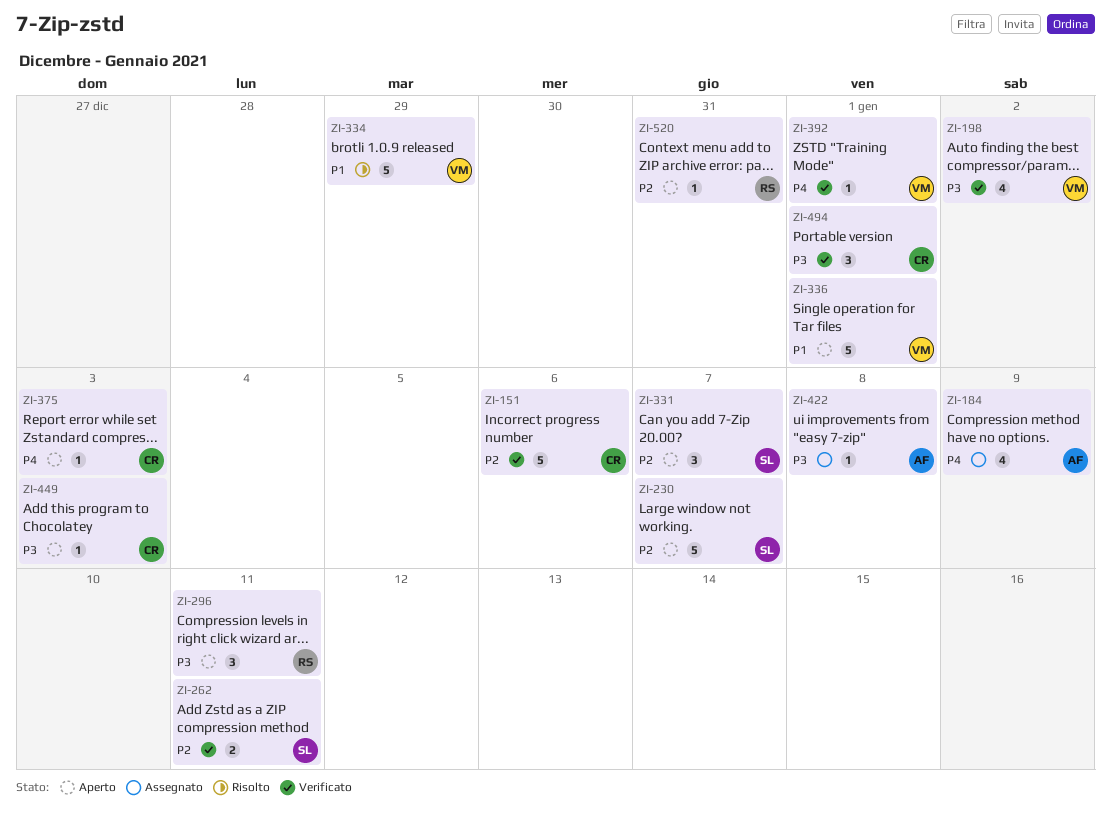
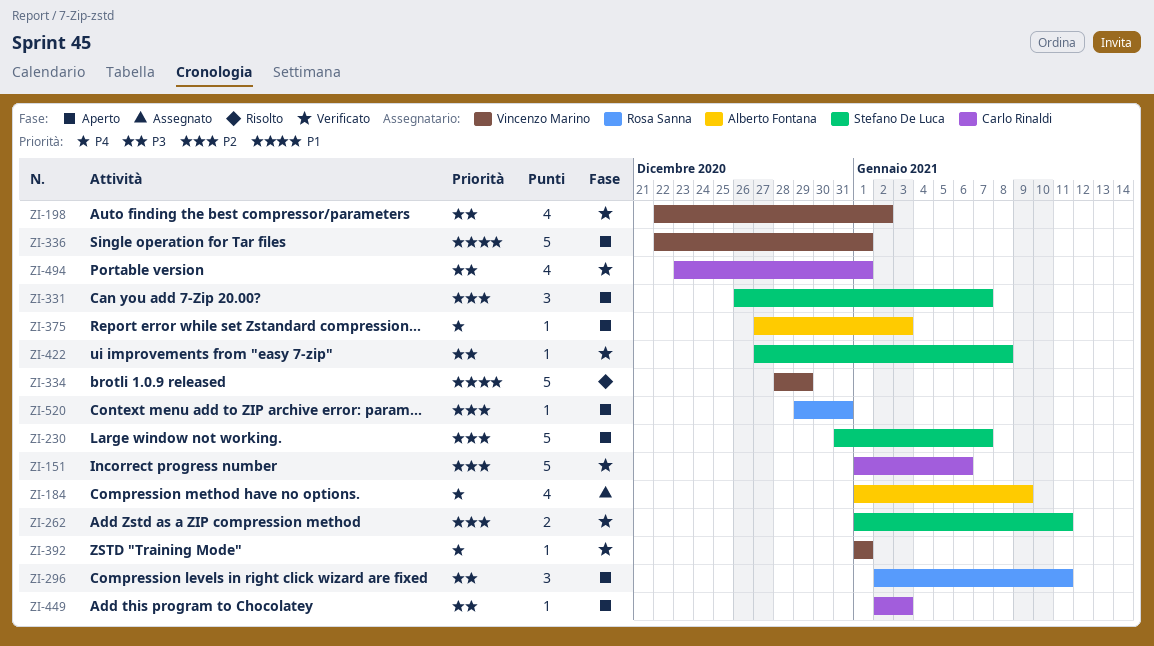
ZI-375, owner: Carlo Rinaldi -> Alberto Fontana
ZI-422, status: Assegnato -> Verificato
ZI-422, owner: Alberto Fontana -> Stefano De Luca
ZI-494, estimate: 3 -> 4

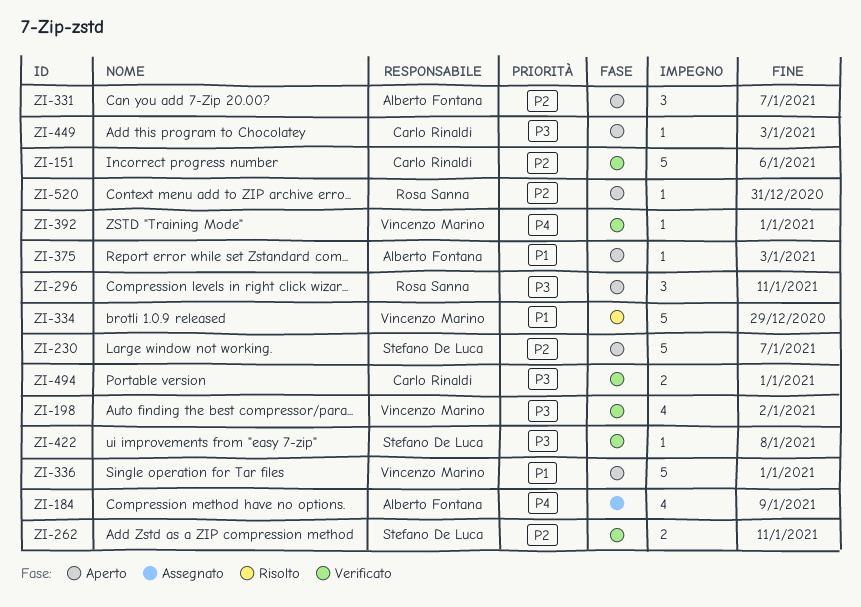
ZI-331, owner: Stefano De Luca -> Alberto Fontana
ZI-375, priority: P4 -> P1
ZI-494, estimate: 4 -> 2

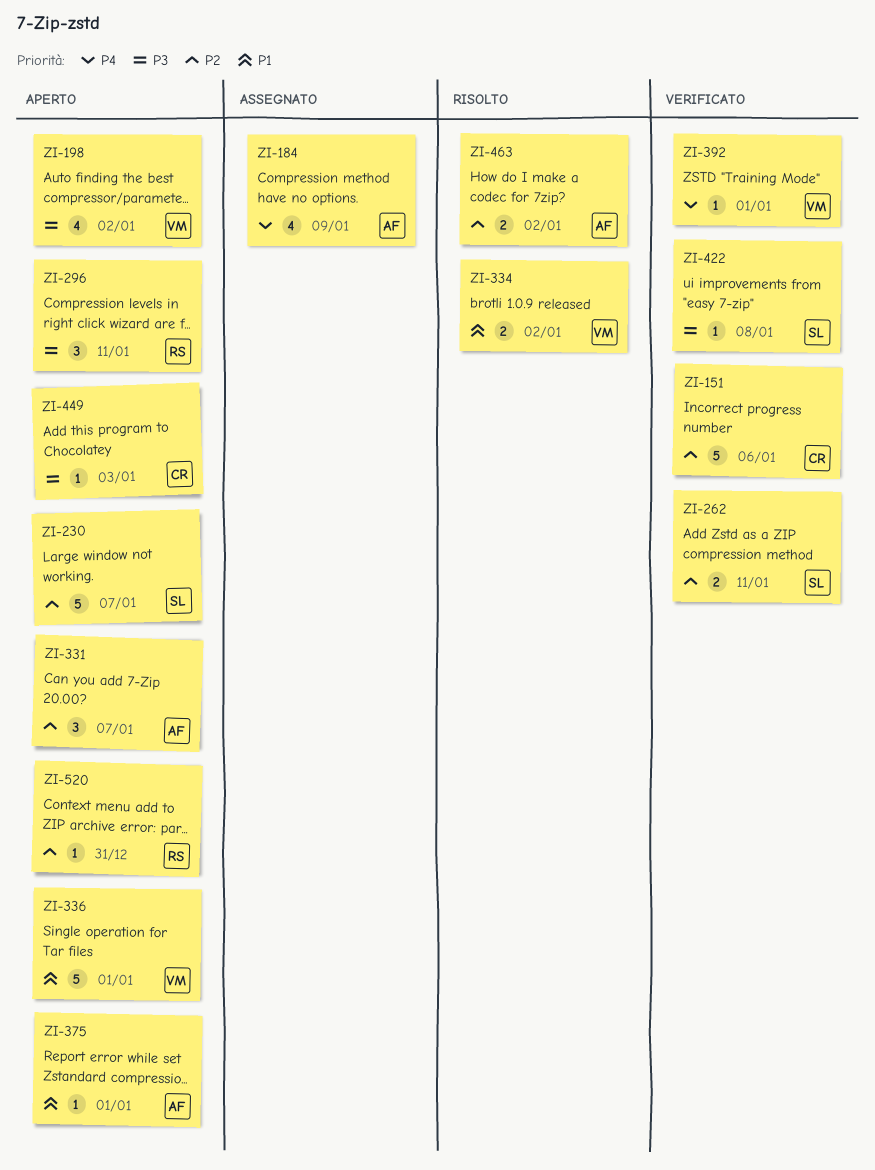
ZI-198, status: Verificato -> Aperto
ZI-334, estimate: 5 -> 2
ZI-334, due: Dec 29 -> Jan 2
ZI-375, due: Jan 3 -> Jan 1
ZI-463: none -> present
ZI-494: present -> none

